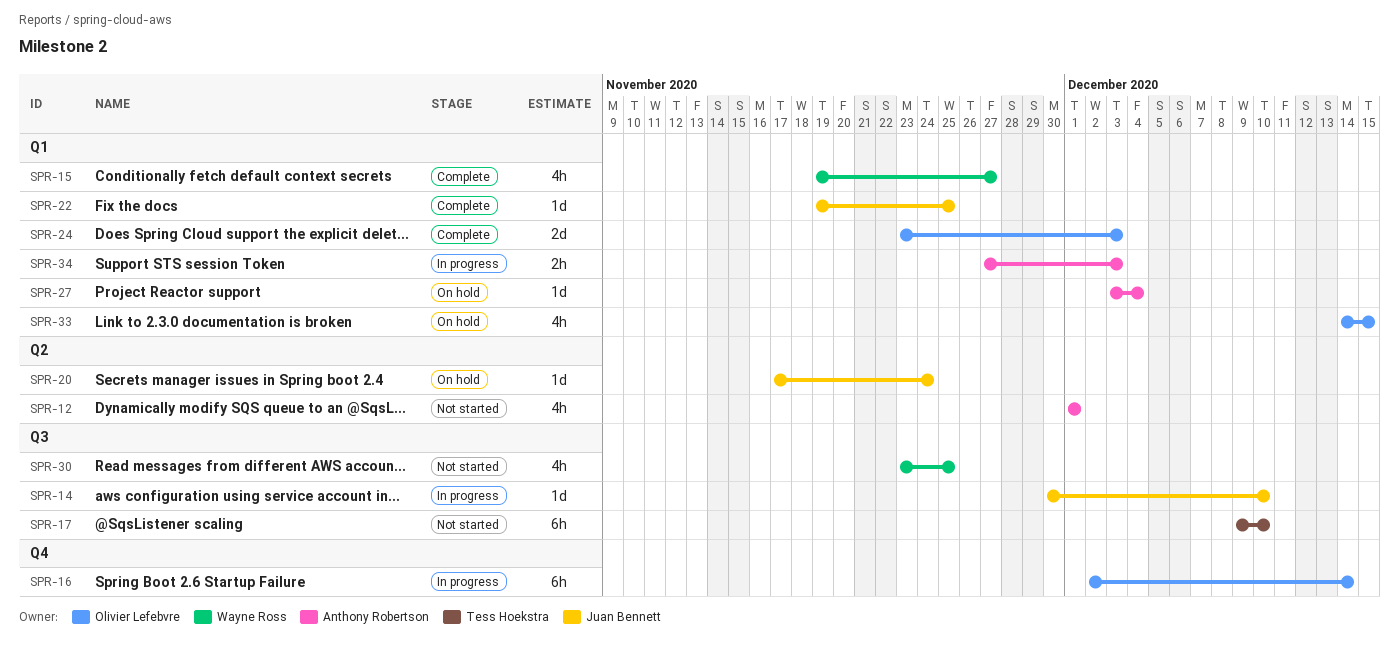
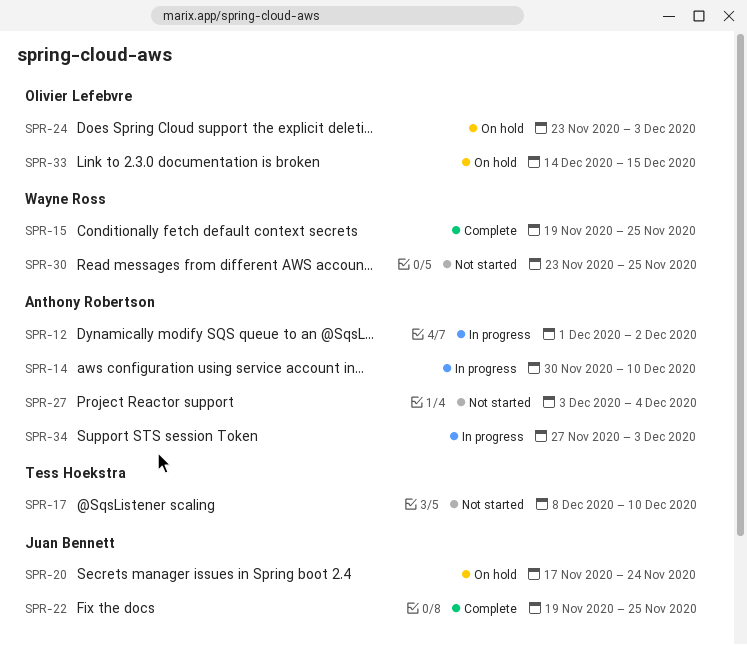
SPR-12, status: Not started -> In progress
SPR-12, due: Dec 1 -> Dec 2
SPR-14, owner: Juan Bennett -> Anthony Robertson
SPR-15, due: Nov 27 -> Nov 25
SPR-16: present -> none
SPR-17, start: Dec 9 -> Dec 8
SPR-24, status: Complete -> On hold
SPR-27, status: On hold -> Not started

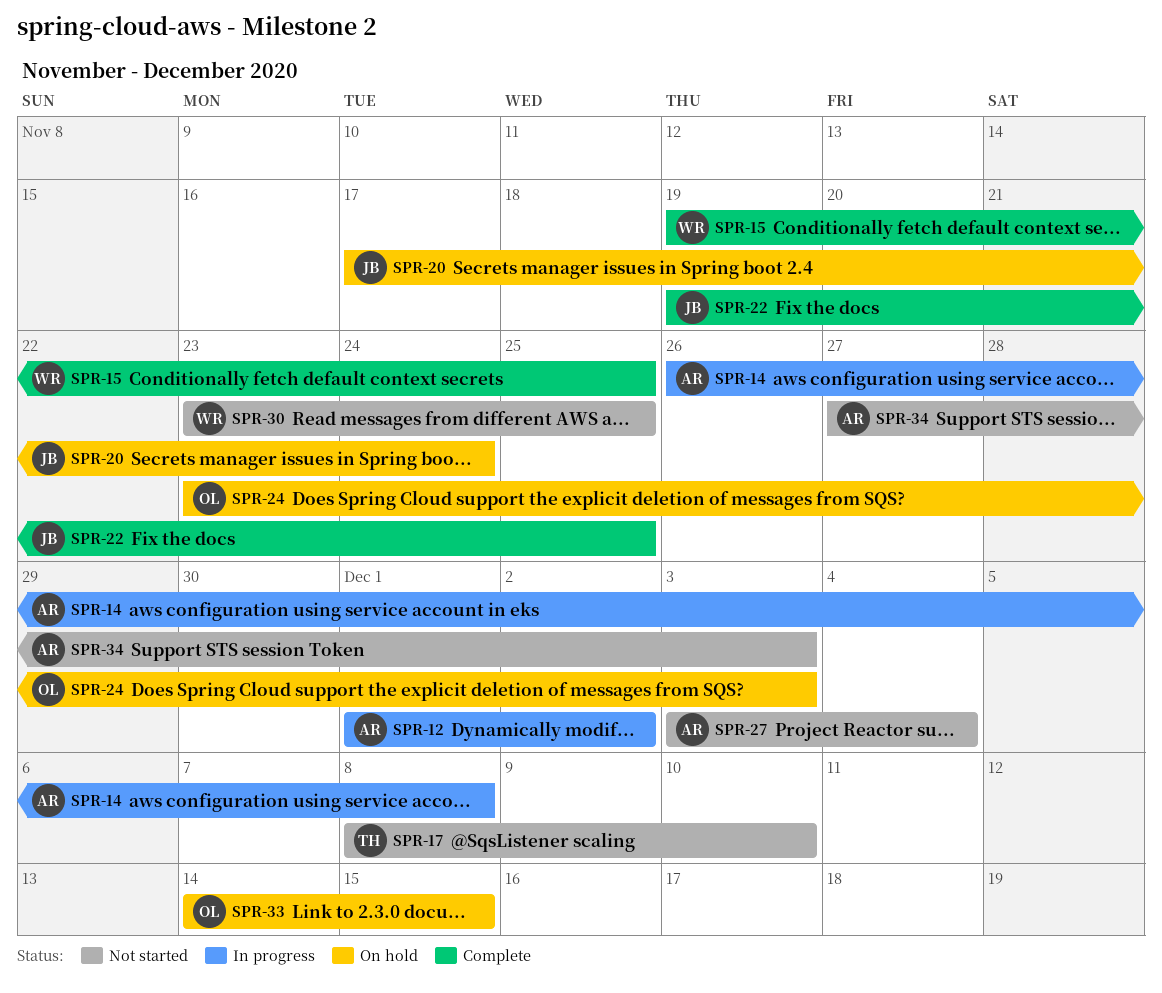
SPR-14, start: Nov 30 -> Nov 26
SPR-14, due: Dec 10 -> Dec 8
SPR-34, status: In progress -> Not started

